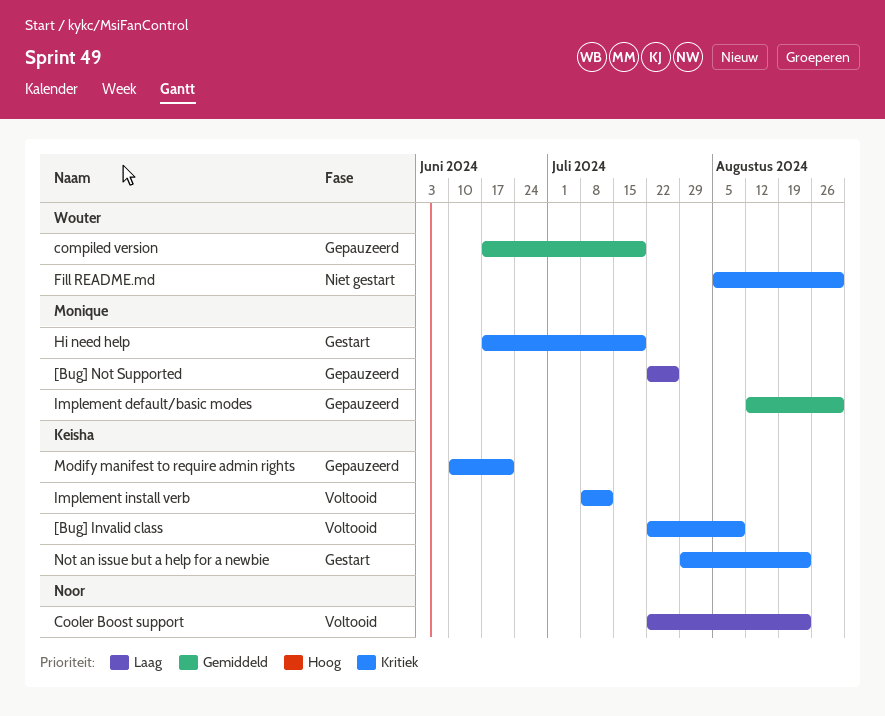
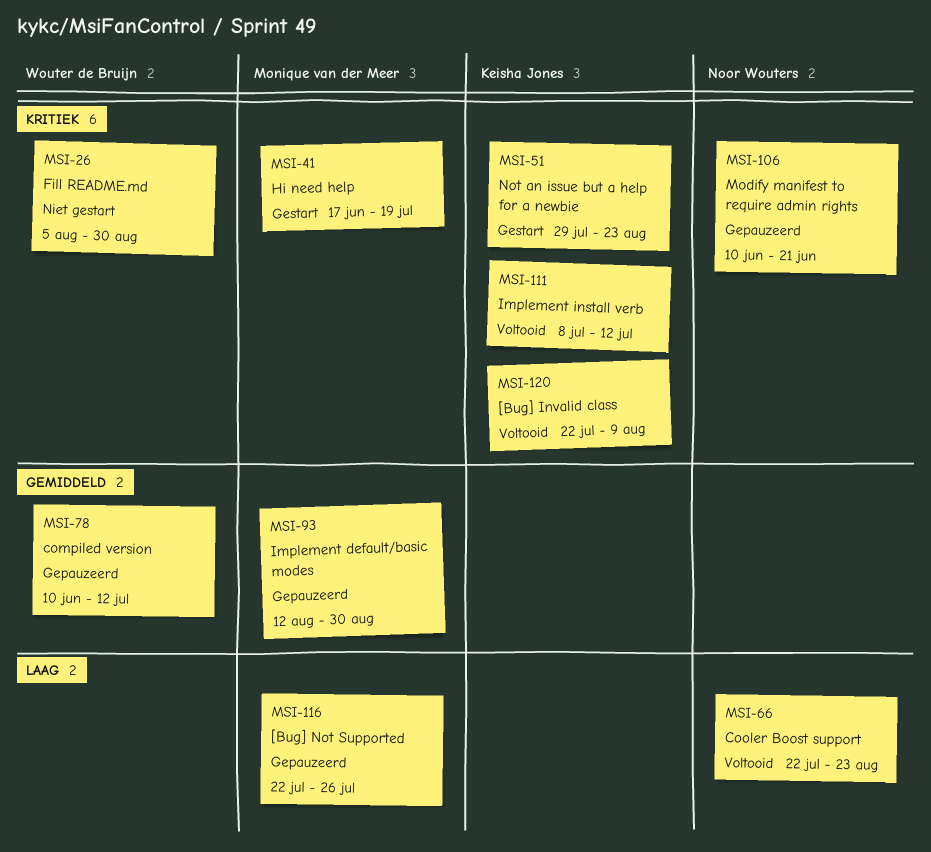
compiled version, start: Jun 17 -> Jun 10
compiled version, due: Jul 19 -> Jul 12
Modify manifest to require admin rights, owner: Keisha Jones -> Noor Wouters

